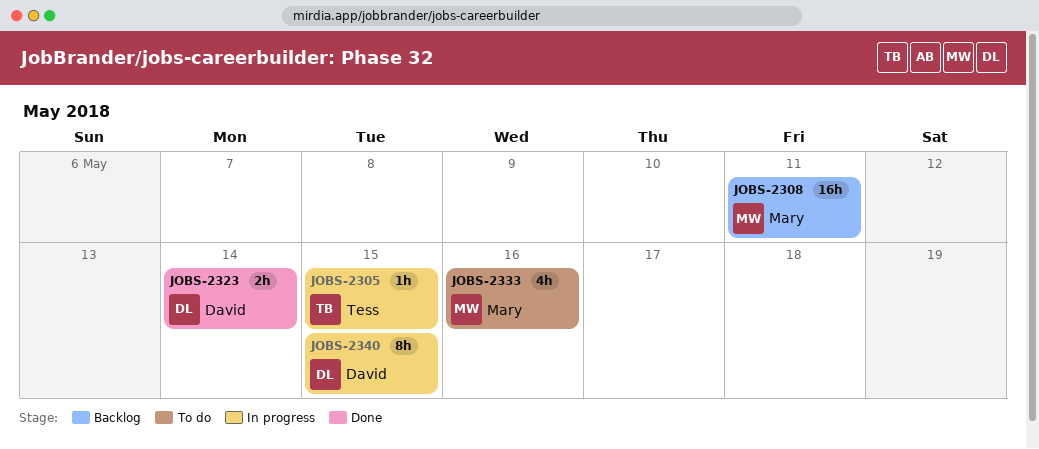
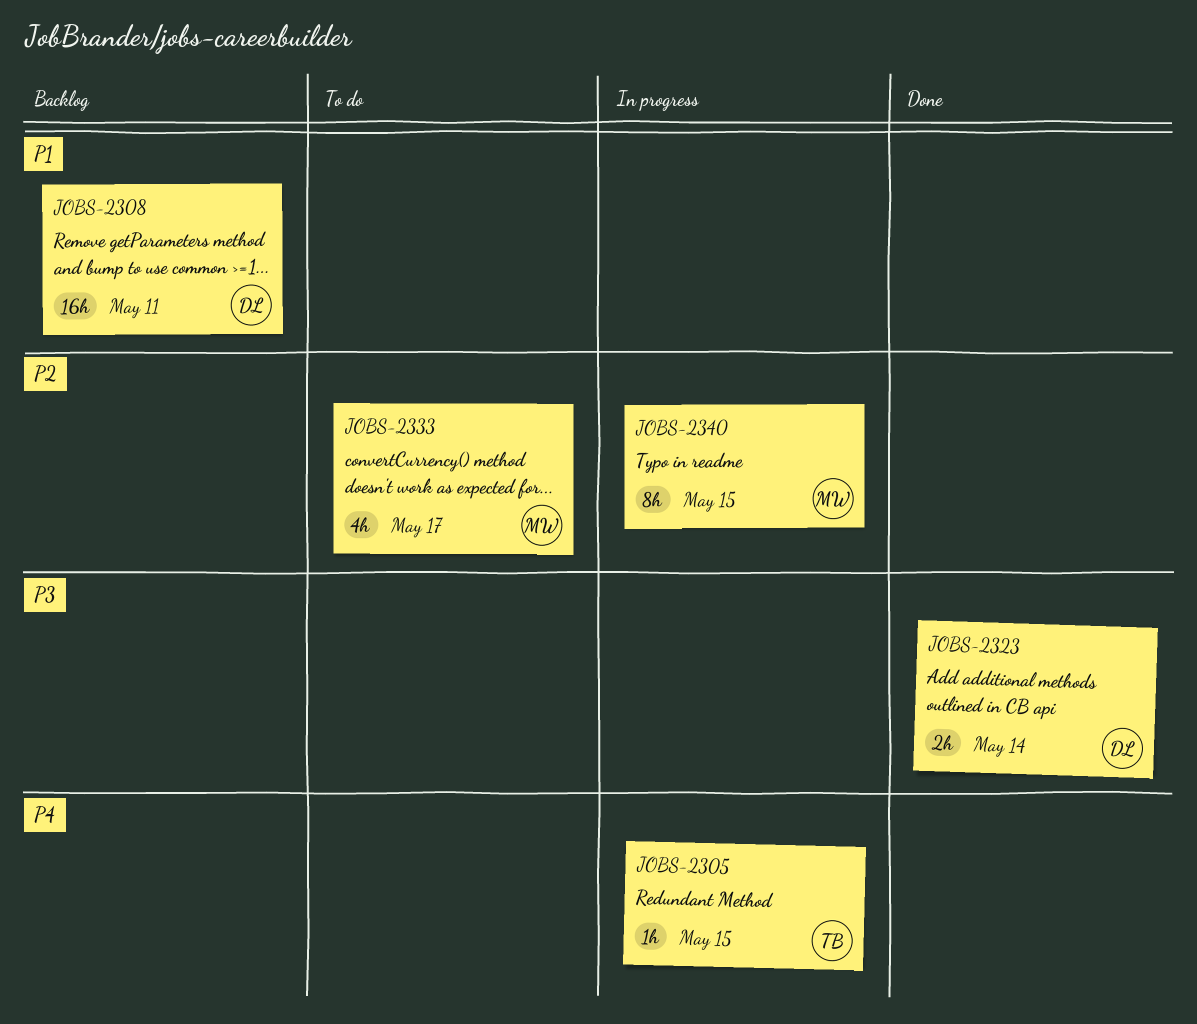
JOBS-2308, owner: Mary -> David
JOBS-2333, due: May 16 -> May 17
JOBS-2340, owner: David -> Mary

